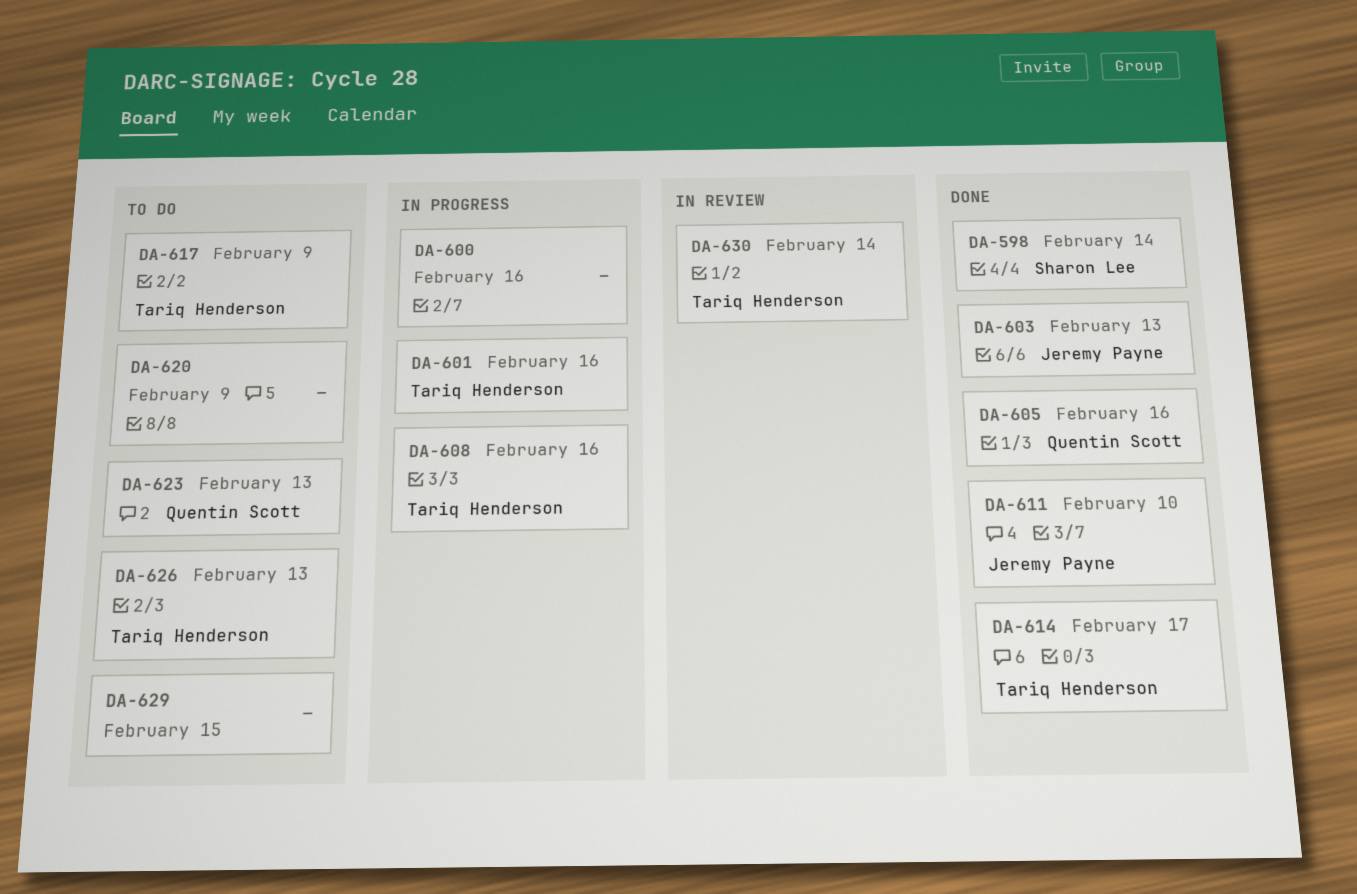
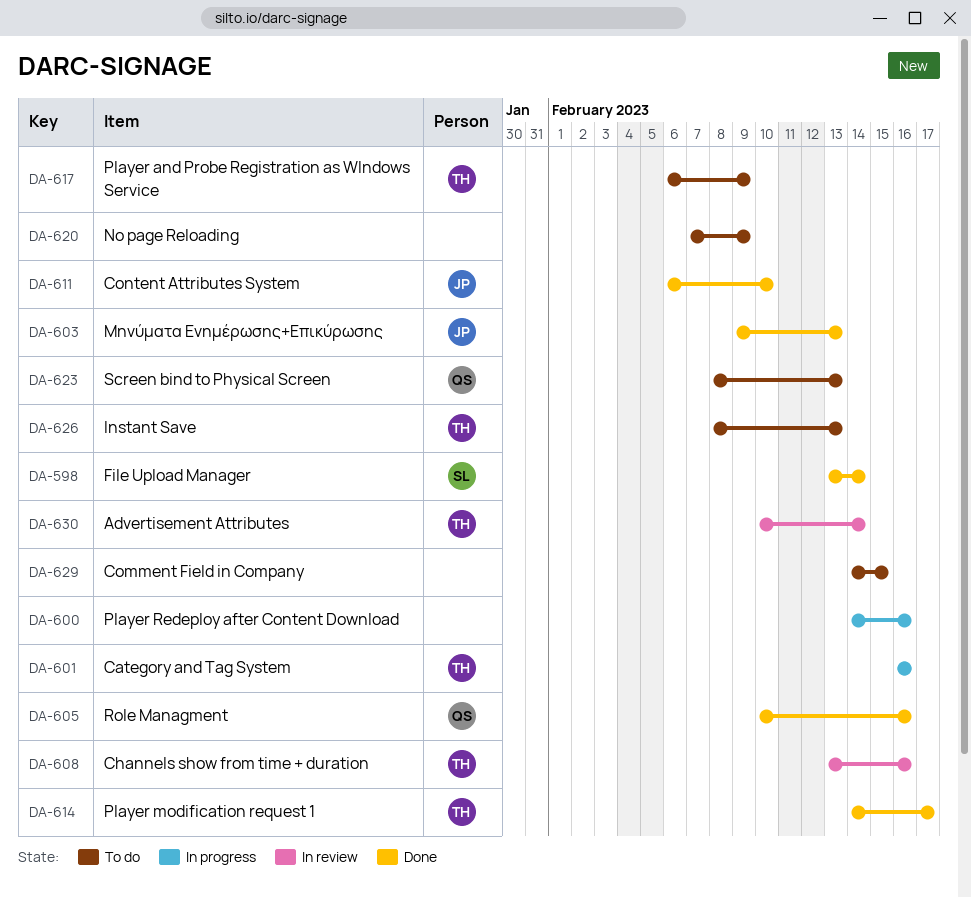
DA-608, status: In progress -> In review

